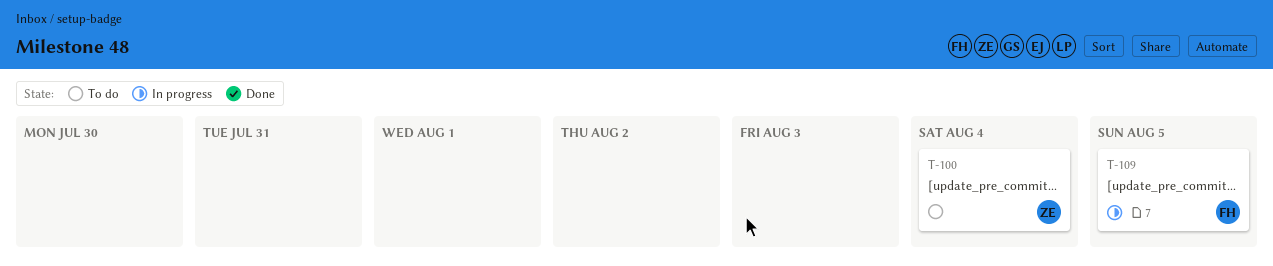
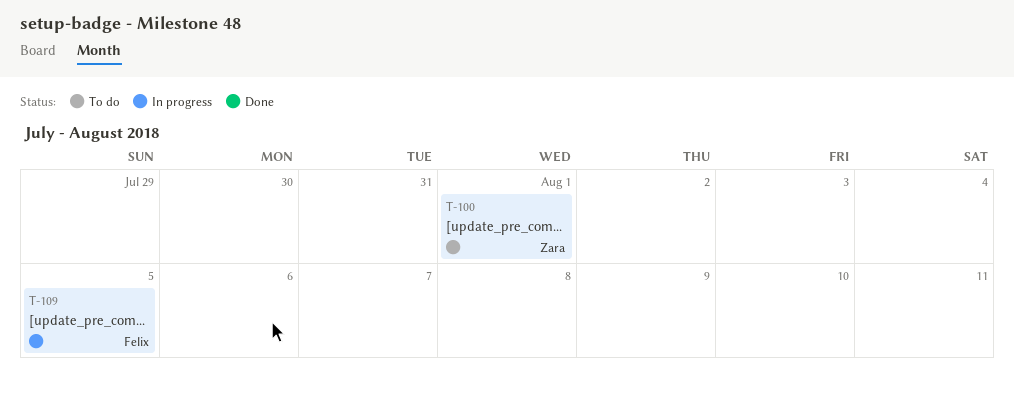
T-100, due: Aug 4 -> Aug 1

